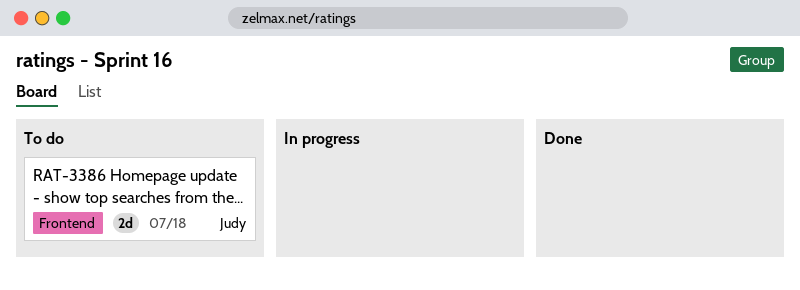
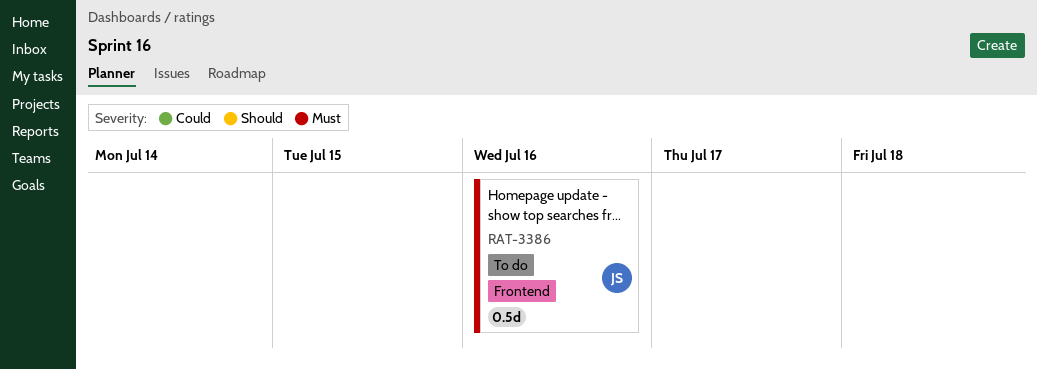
RAT-3386, estimate: 2d -> 0.5d
RAT-3386, due: Jul 18 -> Jul 16

